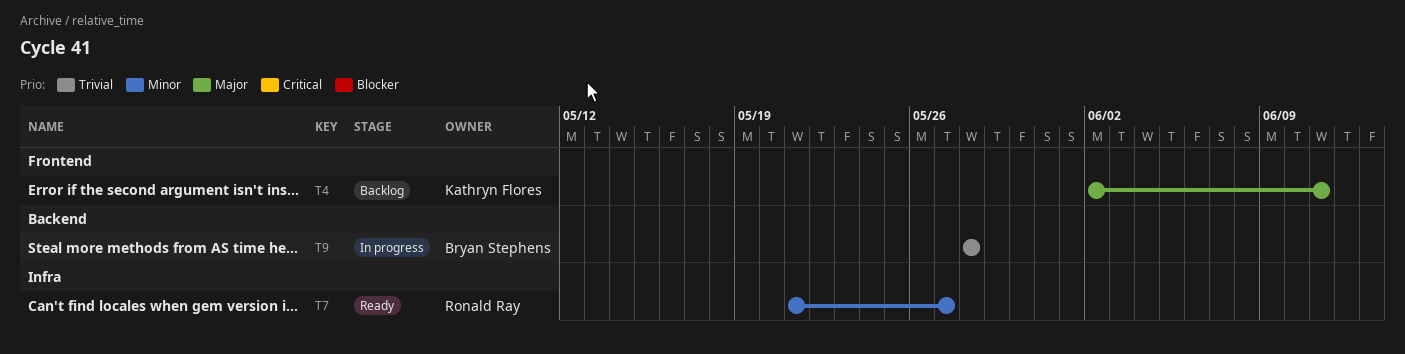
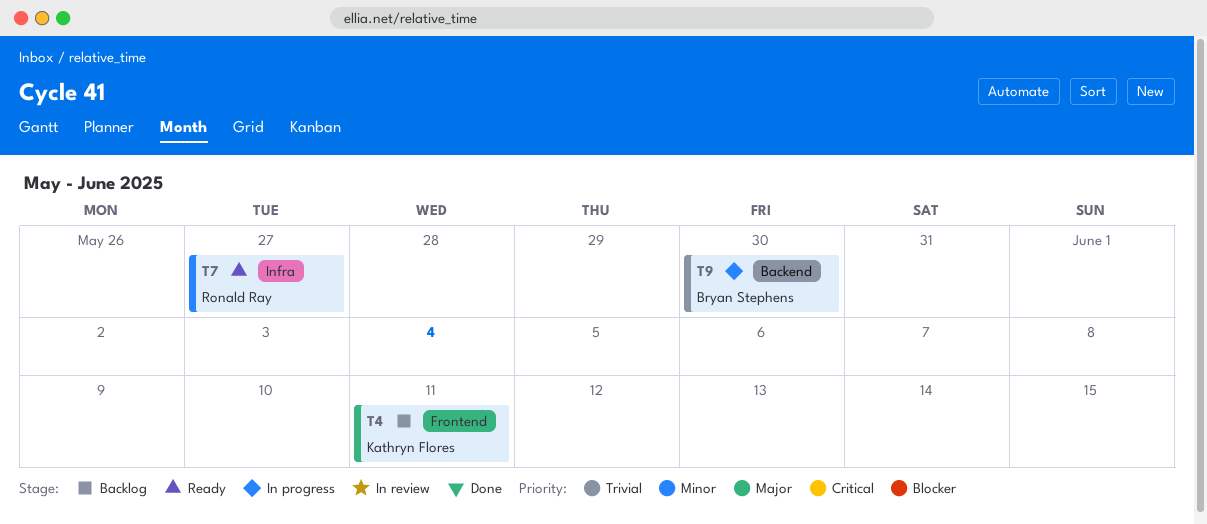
T9, due: May 28 -> May 30

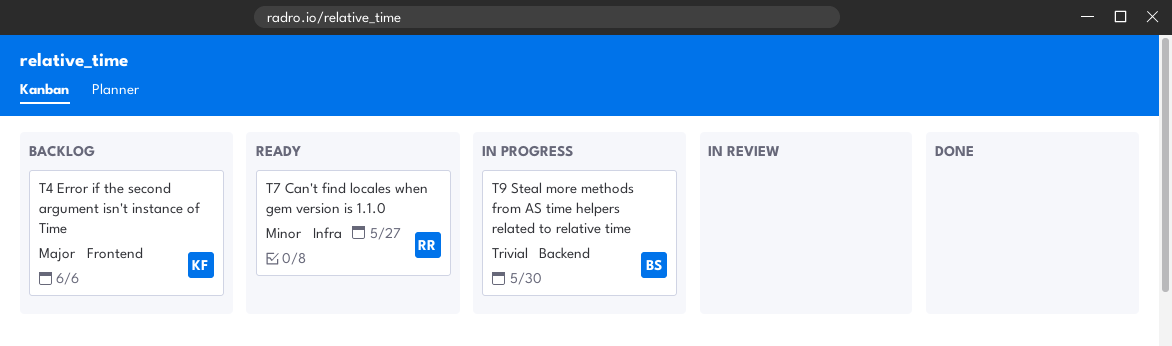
T4, due: Jun 11 -> Jun 6

